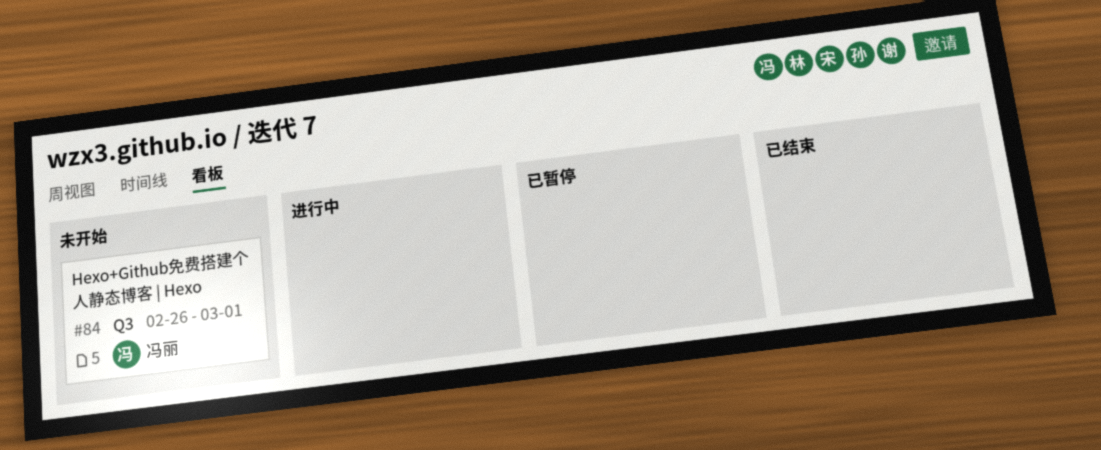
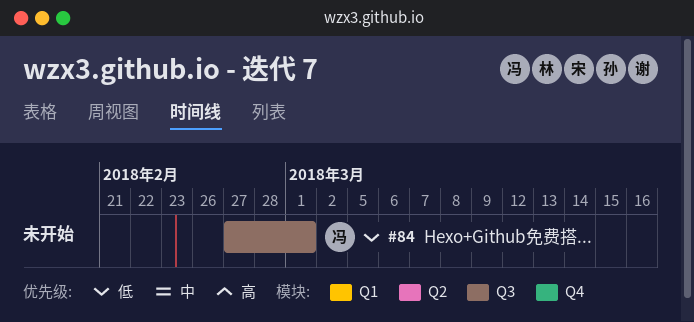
#84, start: Feb 26 -> Feb 27

